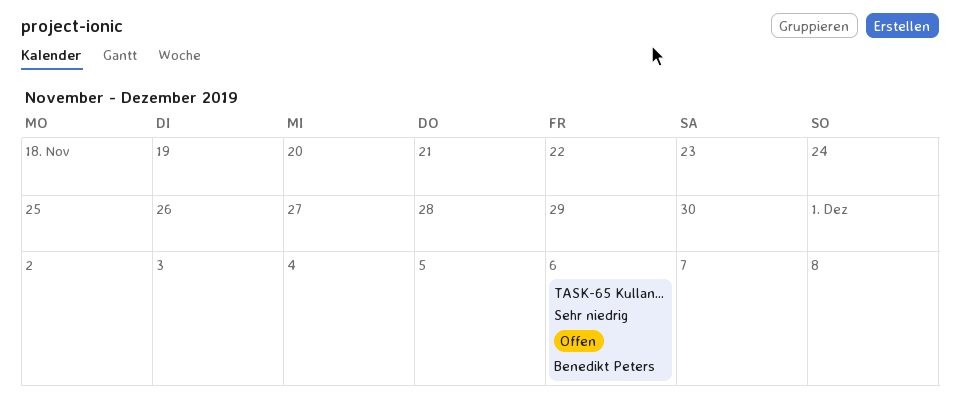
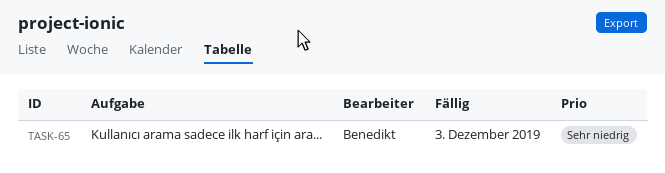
TASK-65, due: Dec 6 -> Dec 3

